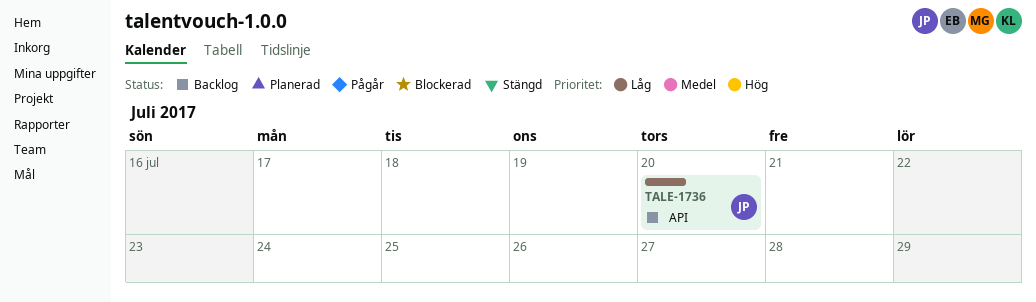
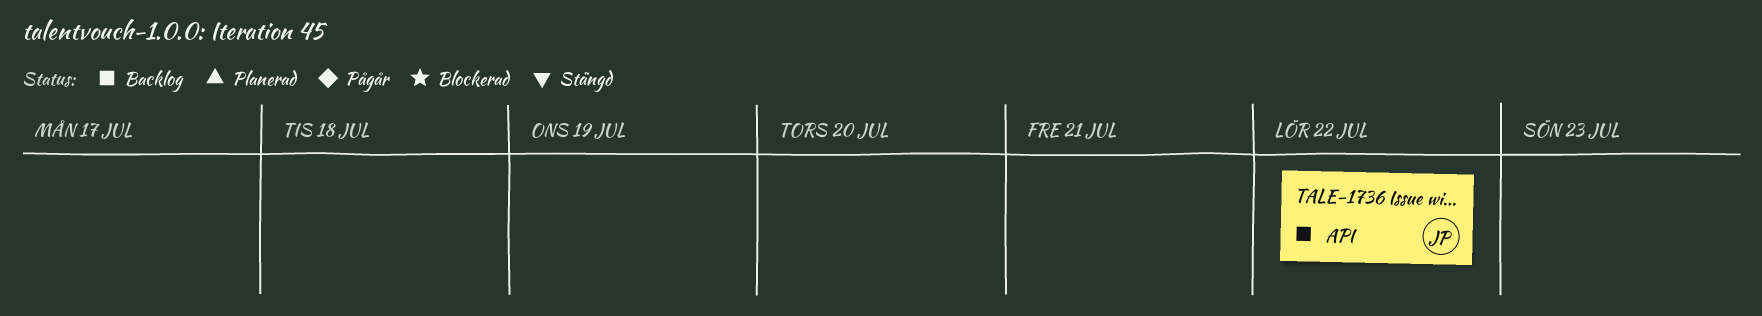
TALE-1736, due: Jul 20 -> Jul 22

